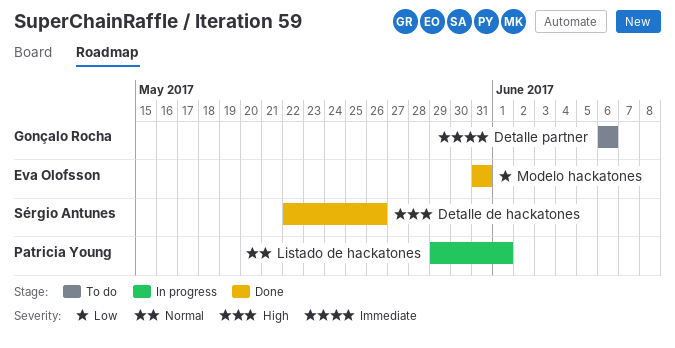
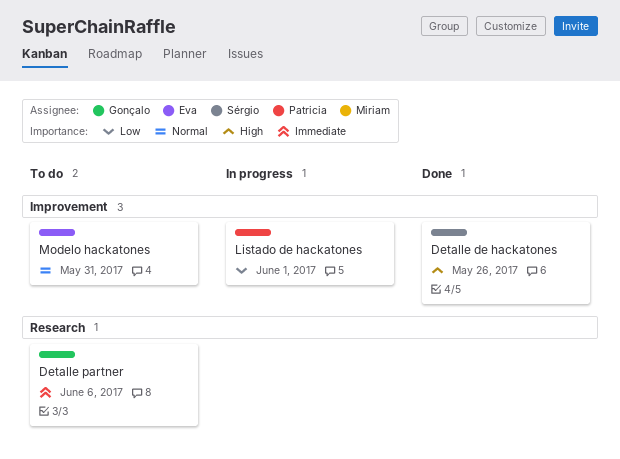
Listado de hackatones, priority: Normal -> Low
Modelo hackatones, status: Done -> To do
Modelo hackatones, priority: Low -> Normal

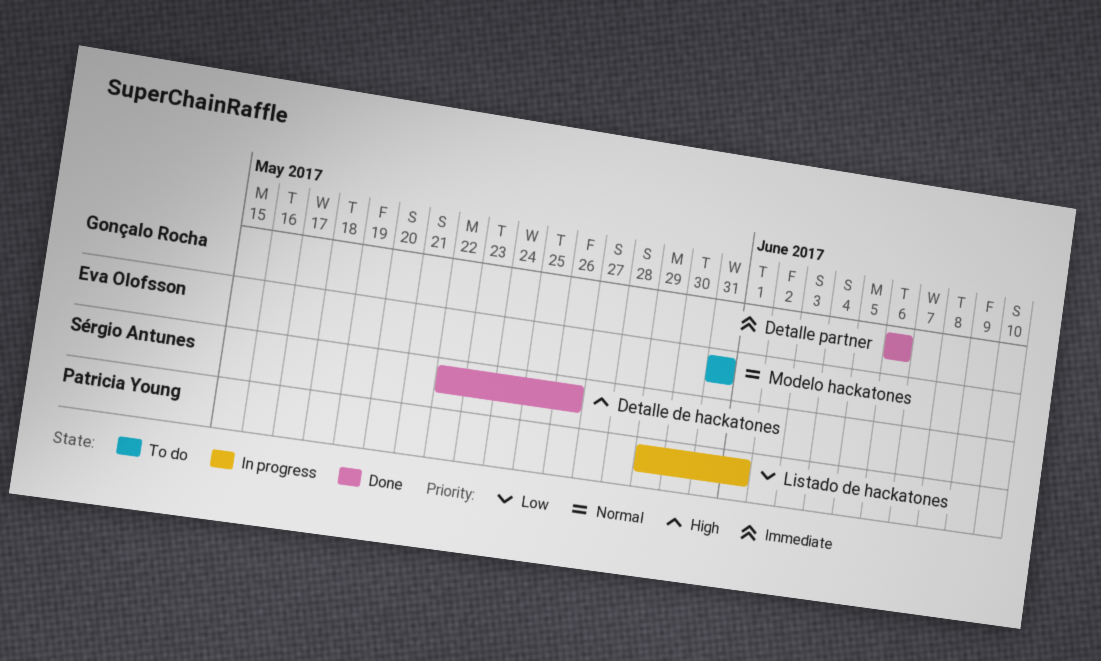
Detalle partner, status: To do -> Done

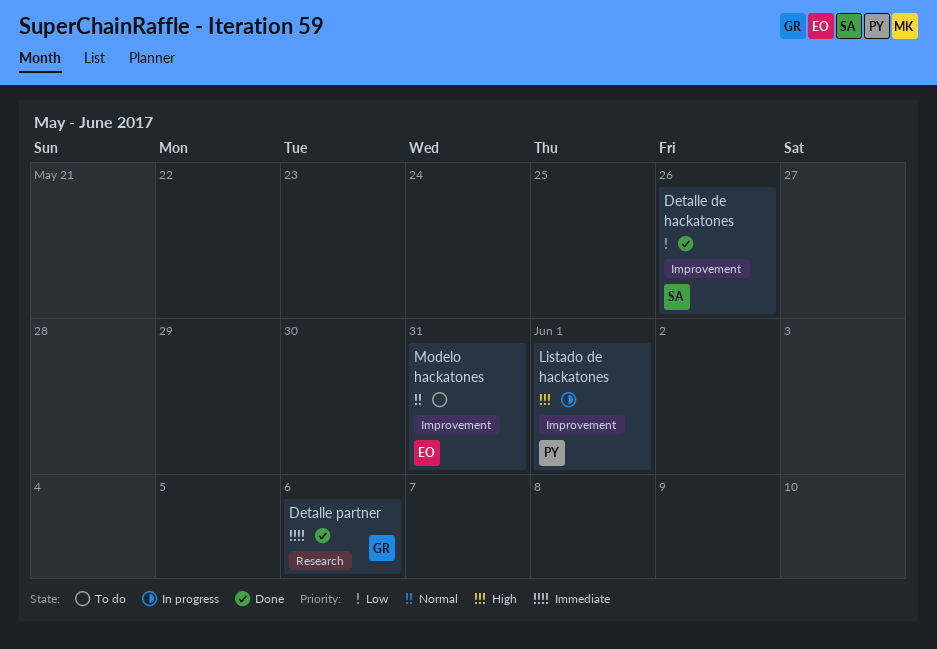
Detalle de hackatones, priority: High -> Low
Listado de hackatones, priority: Low -> High

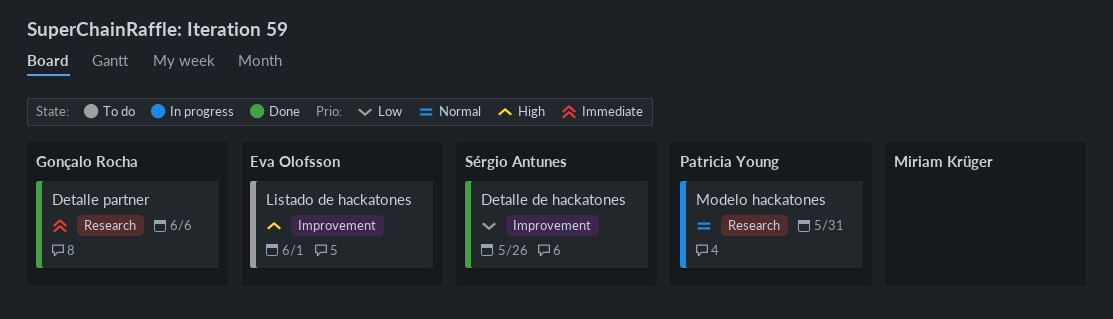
Listado de hackatones, status: In progress -> To do
Listado de hackatones, owner: Patricia Young -> Eva Olofsson
Modelo hackatones, status: To do -> In progress
Modelo hackatones, owner: Eva Olofsson -> Patricia Young
Modelo hackatones, label: Improvement -> Research

